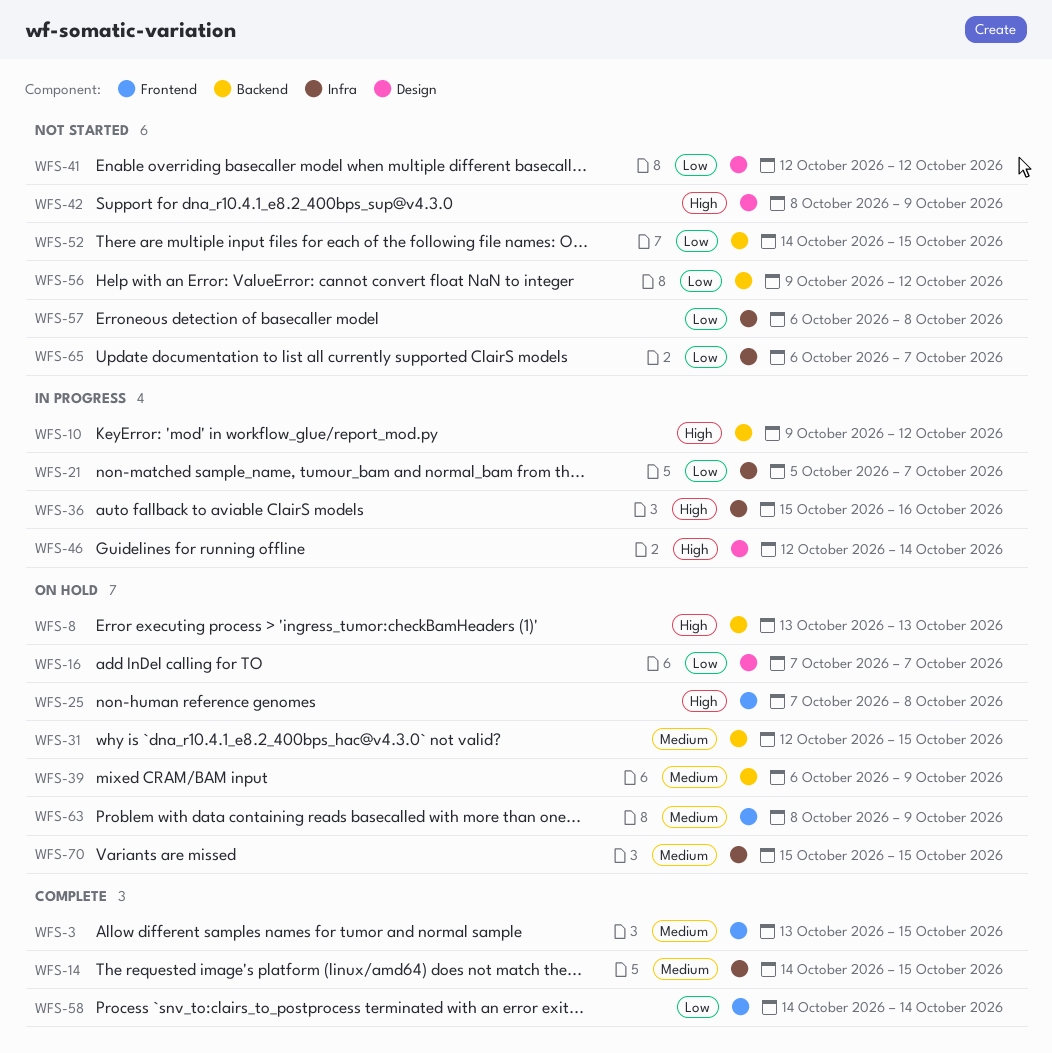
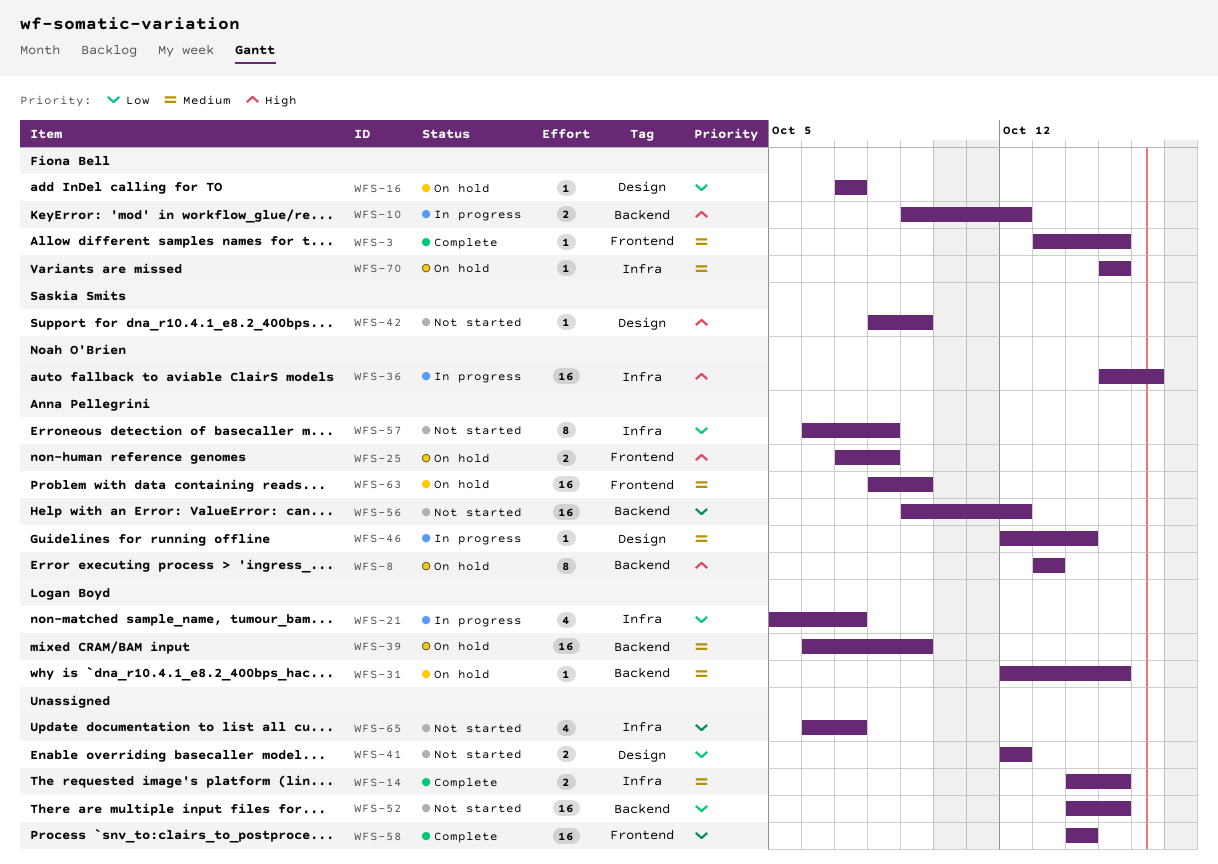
WFS-46, priority: High -> Medium

